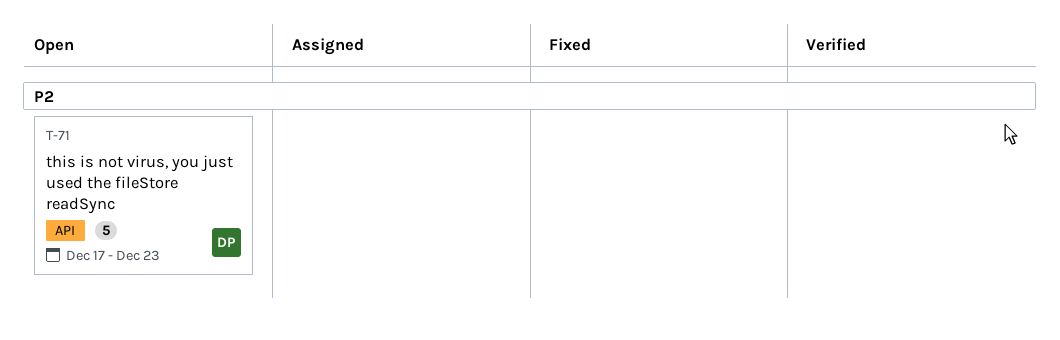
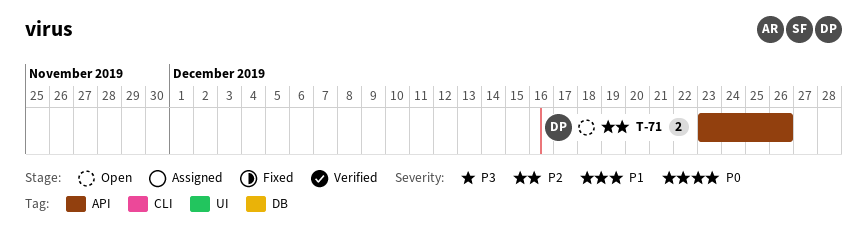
T-71, estimate: 5 -> 2
T-71, start: Dec 17 -> Dec 23
T-71, due: Dec 23 -> Dec 26

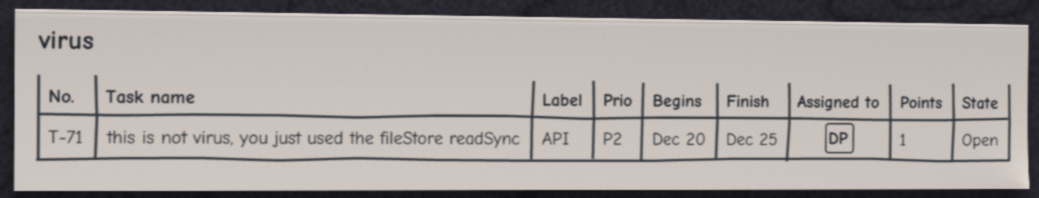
T-71, estimate: 2 -> 1
T-71, start: Dec 23 -> Dec 20
T-71, due: Dec 26 -> Dec 25

